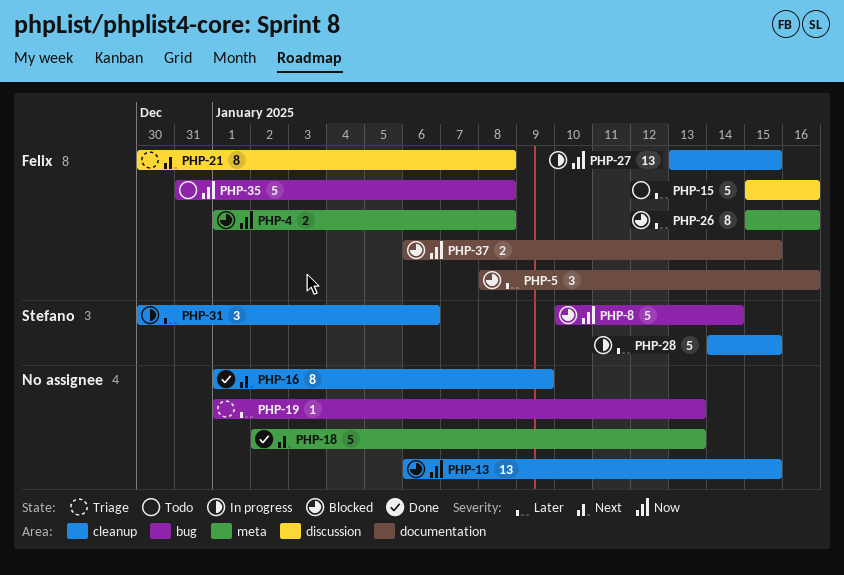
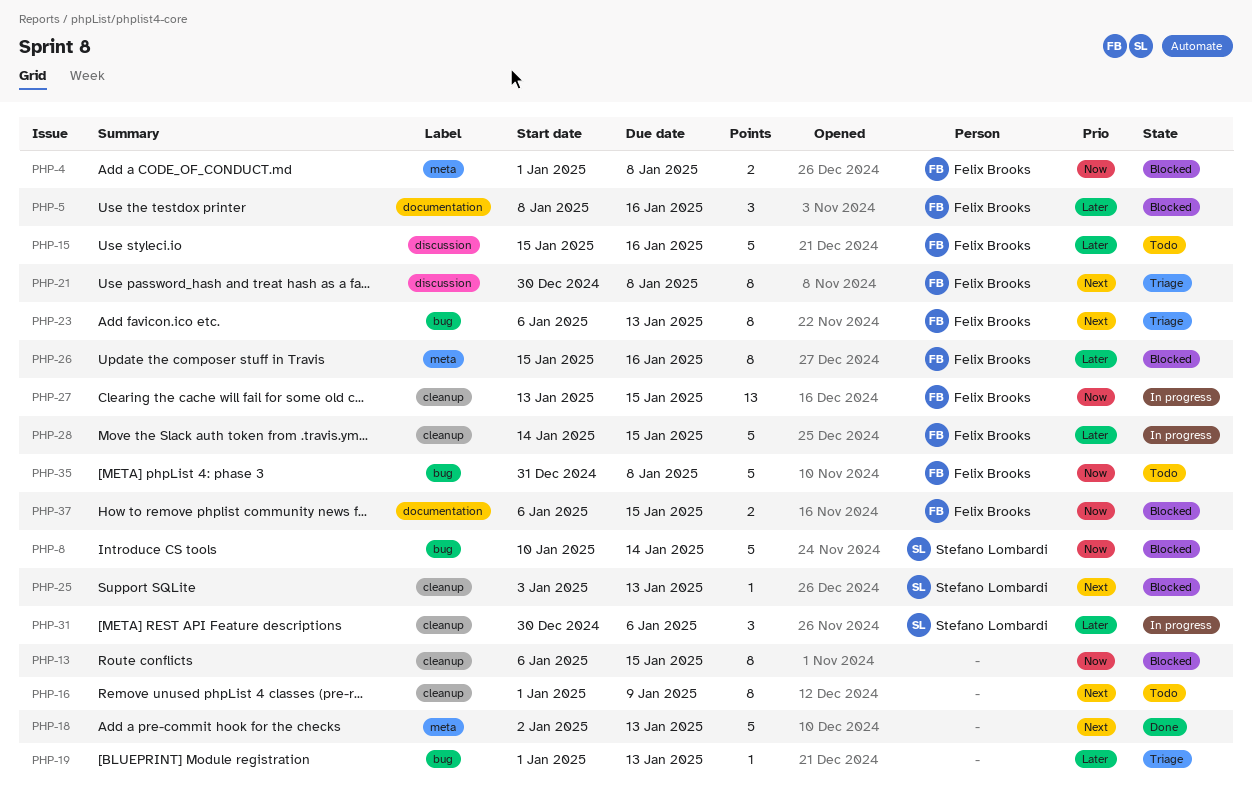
PHP-13, estimate: 13 -> 8
PHP-16, status: Done -> Todo
PHP-23: none -> present
PHP-25: none -> present
PHP-28, owner: Stefano Lombardi -> Felix Brooks

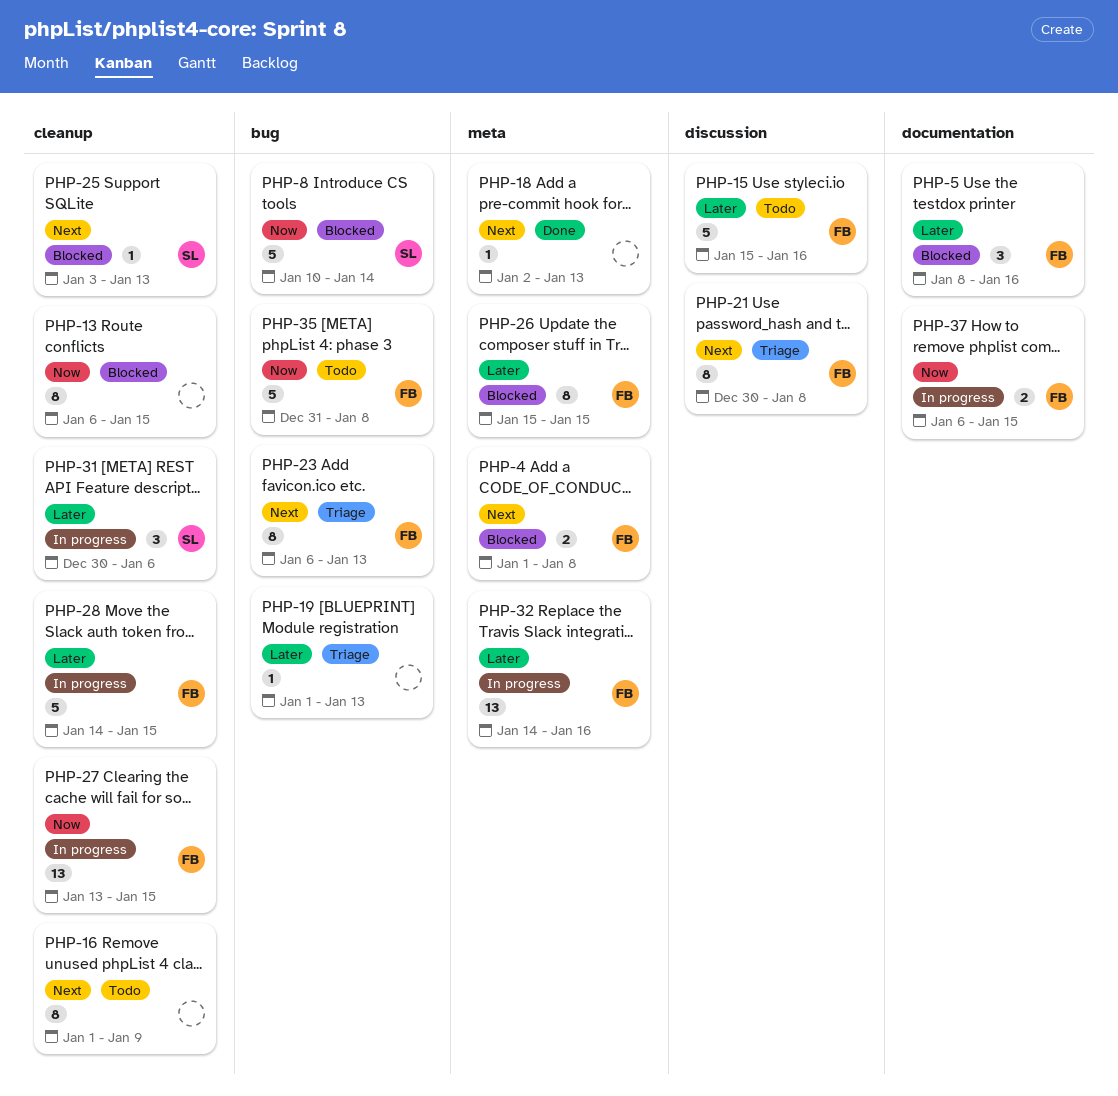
PHP-4, priority: Now -> Next
PHP-18, estimate: 5 -> 1
PHP-26, due: Jan 16 -> Jan 15
PHP-32: none -> present
PHP-37, status: Blocked -> In progress

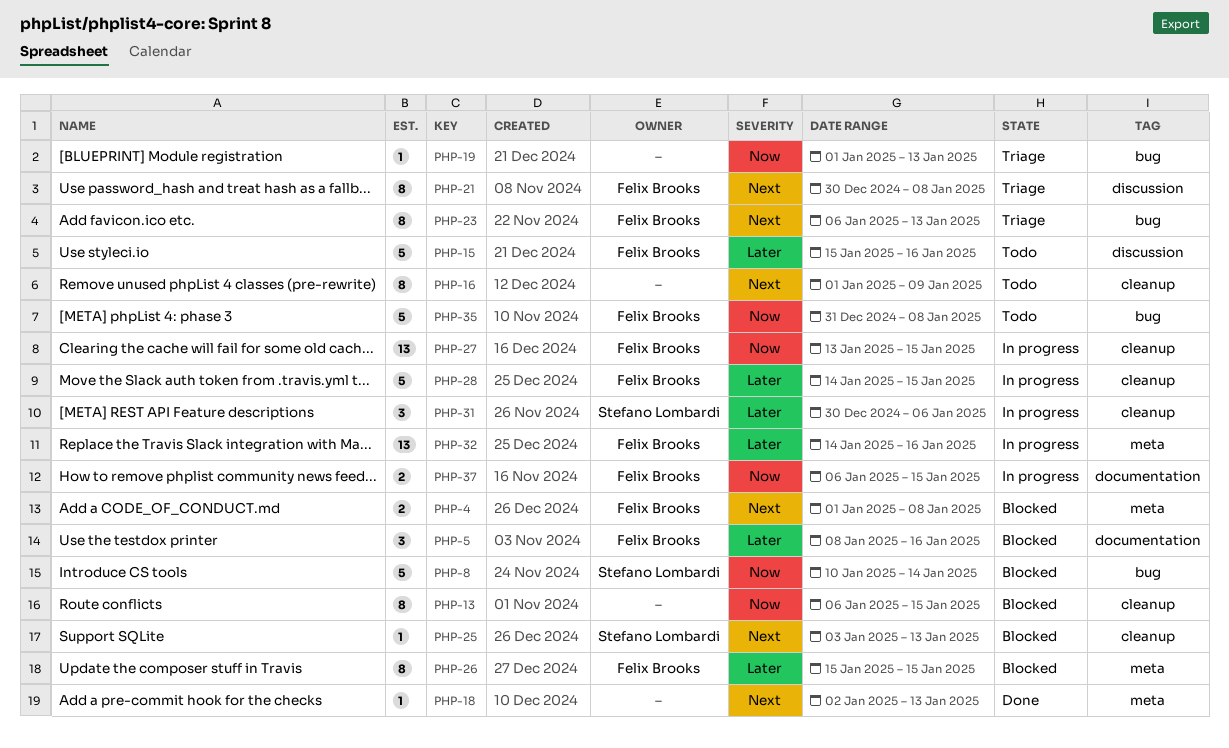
PHP-19, priority: Later -> Now

